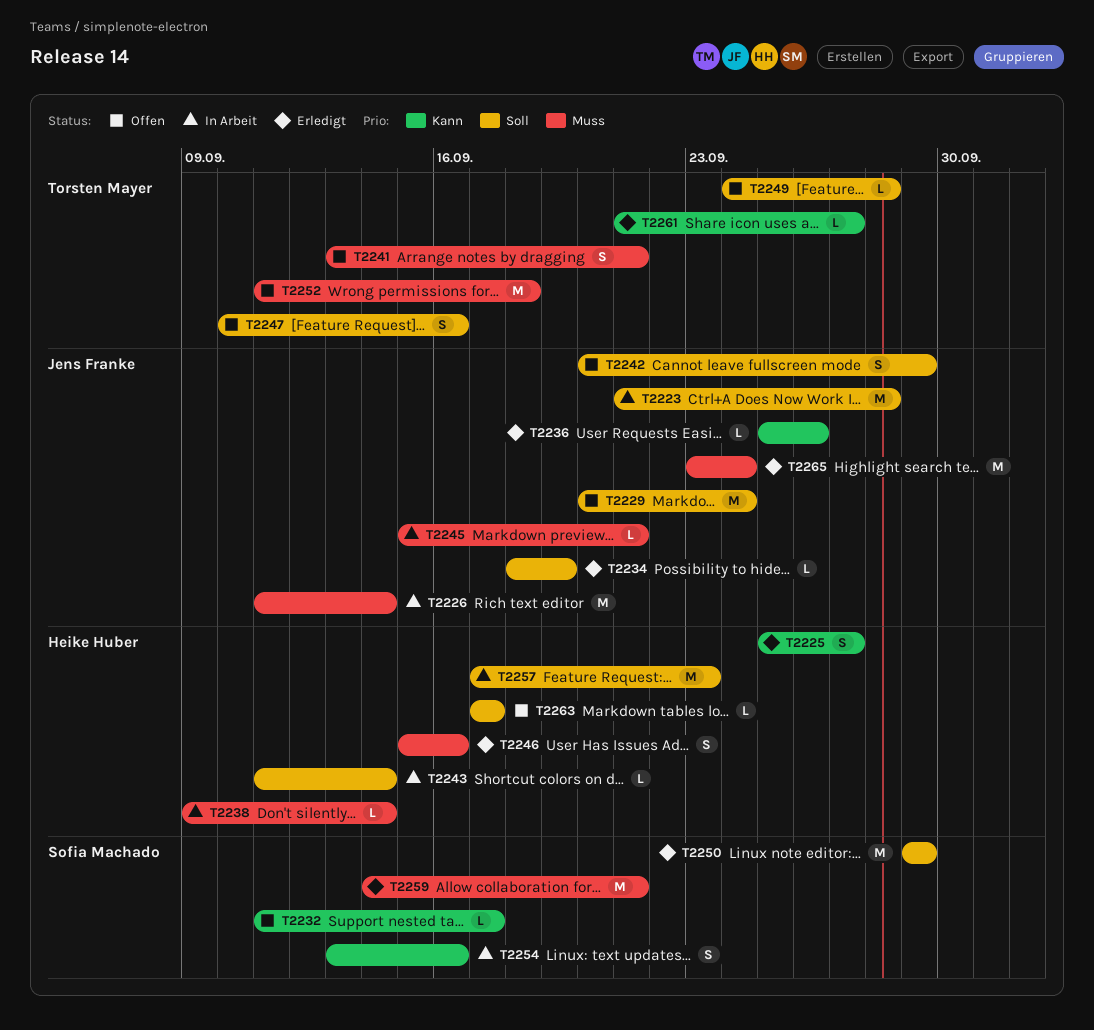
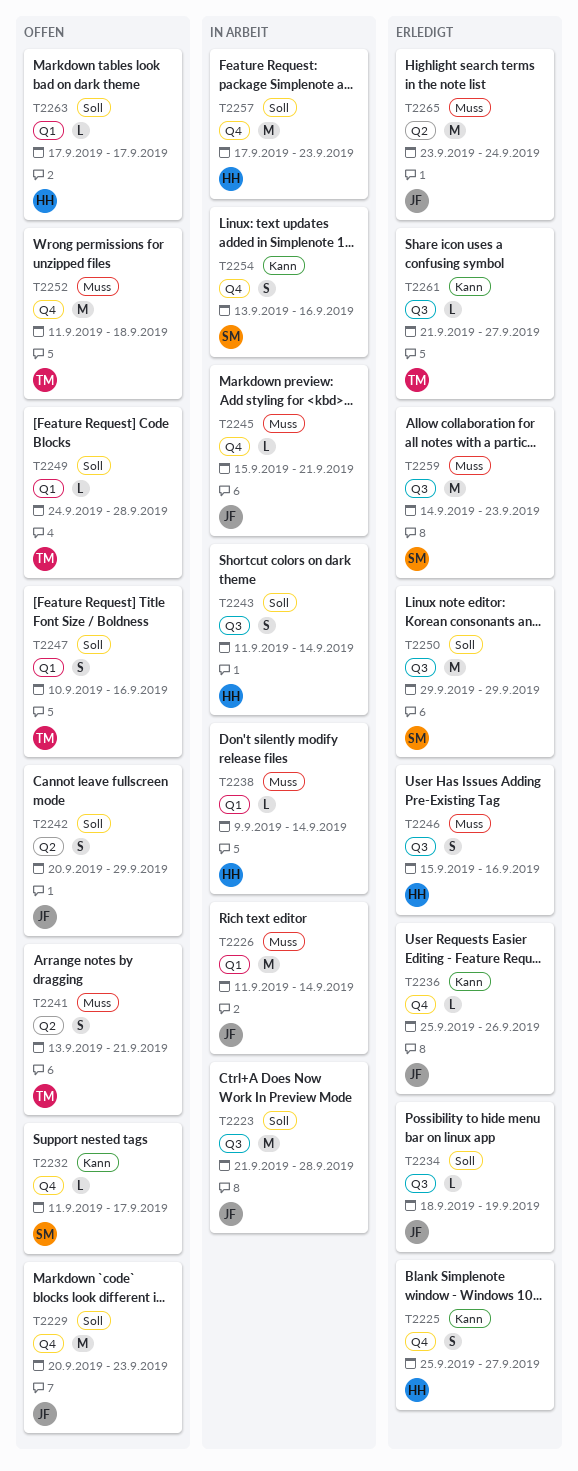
T2229, due: Sep 24 -> Sep 23
T2243, estimate: L -> S
T2259, due: Sep 21 -> Sep 23

